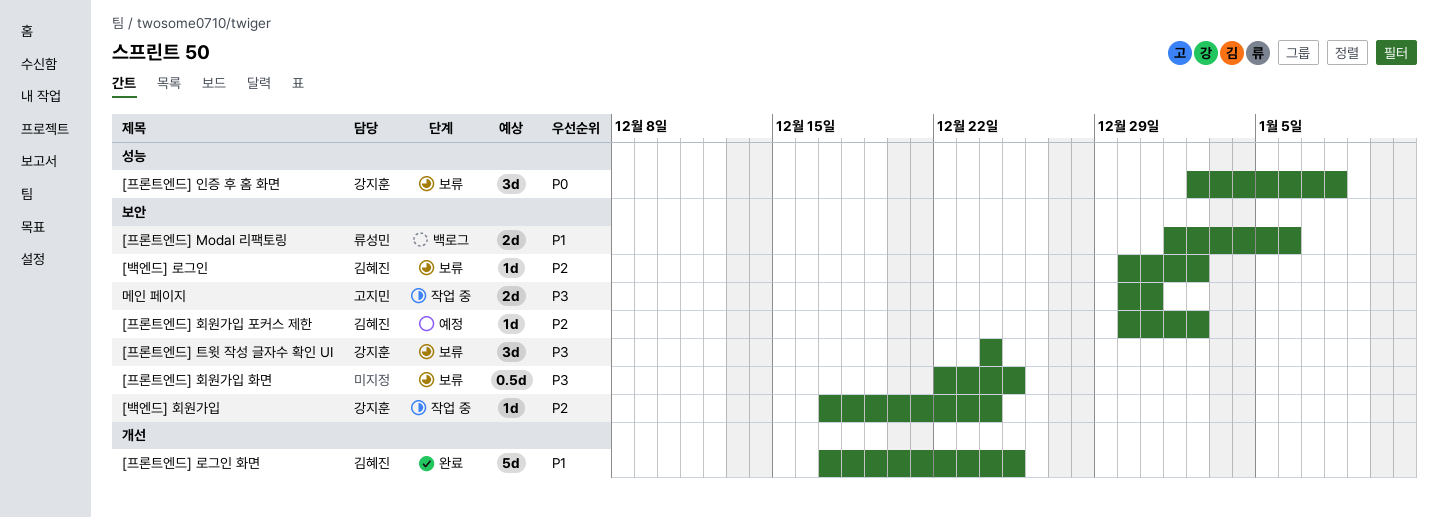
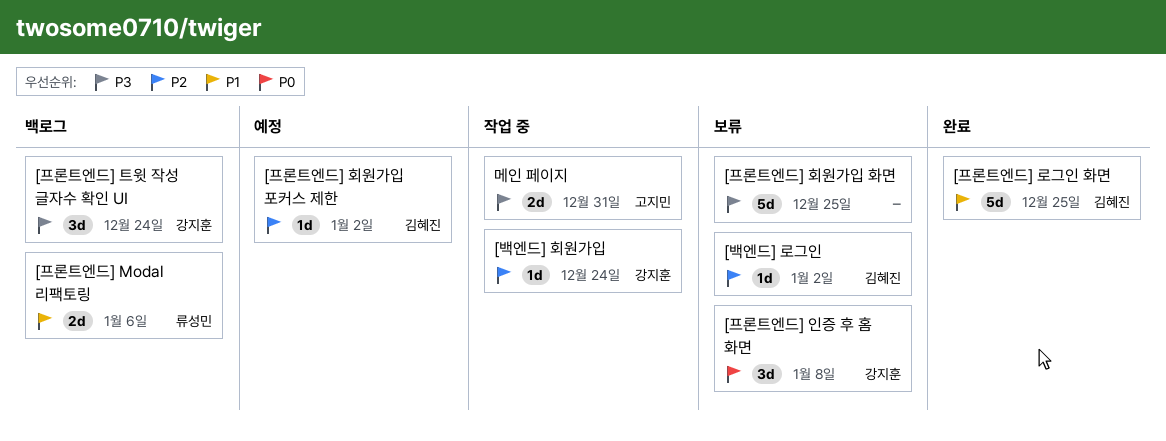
[프론트엔드] 트윗 작성 글자수 확인 UI, status: 보류 -> 백로그
[프론트엔드] 회원가입 화면, estimate: 0.5d -> 5d

